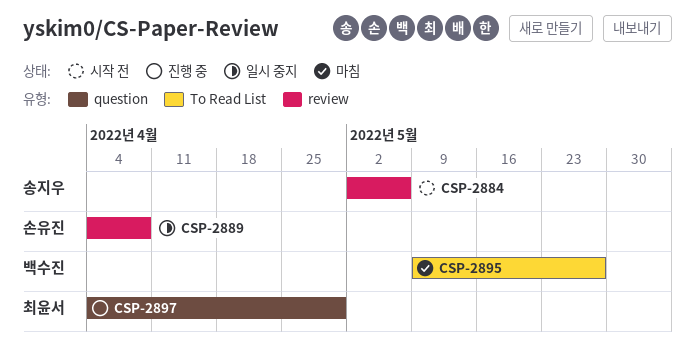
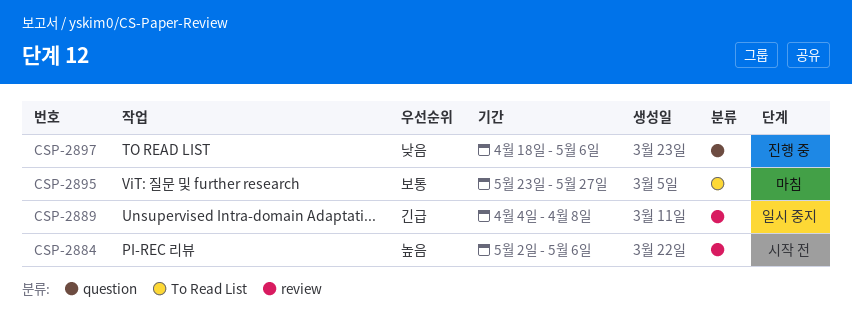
CSP-2895, start: May 9 -> May 23
CSP-2897, start: Apr 4 -> Apr 18
CSP-2897, due: Apr 29 -> May 6

